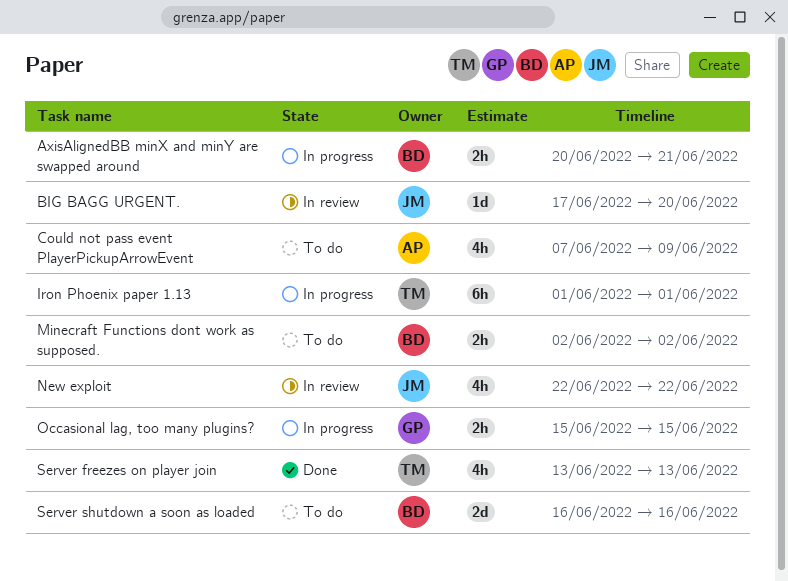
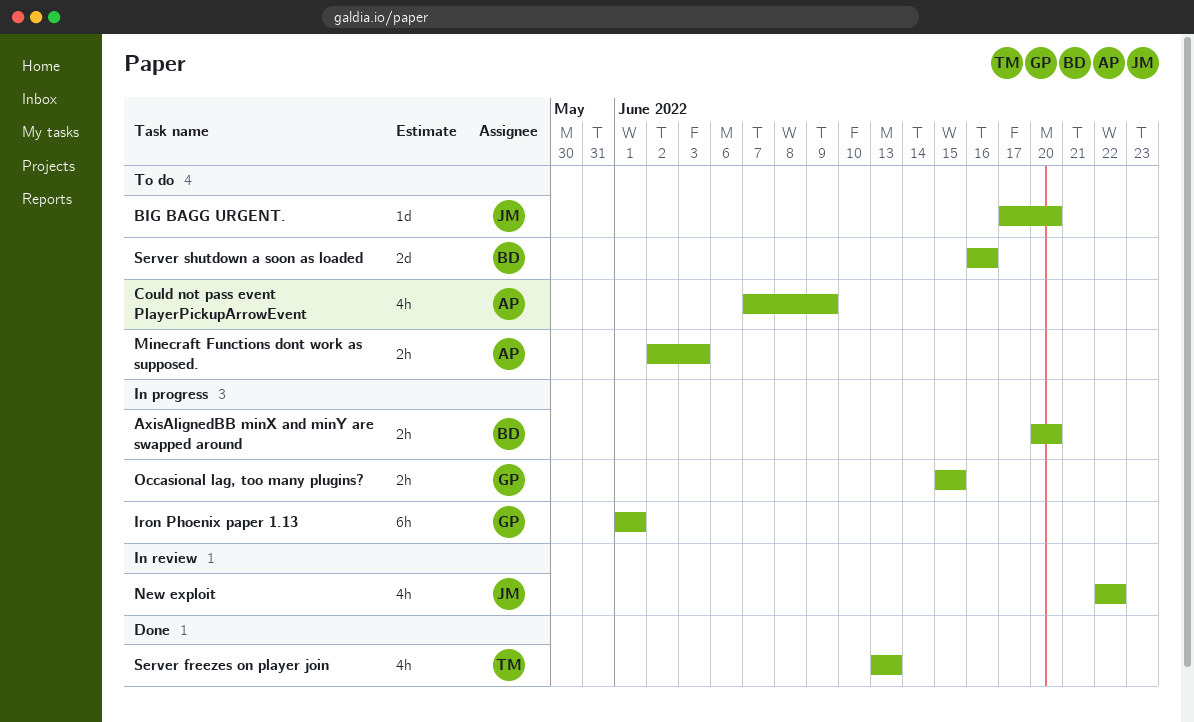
AxisAlignedBB minX and minY are swapped around, due: Jun 21 -> Jun 20
BIG BAGG URGENT., status: In review -> To do
Iron Phoenix paper 1.13, owner: TM -> GP
Minecraft Functions dont work as supposed., owner: BD -> AP
Minecraft Functions dont work as supposed., due: Jun 2 -> Jun 3

